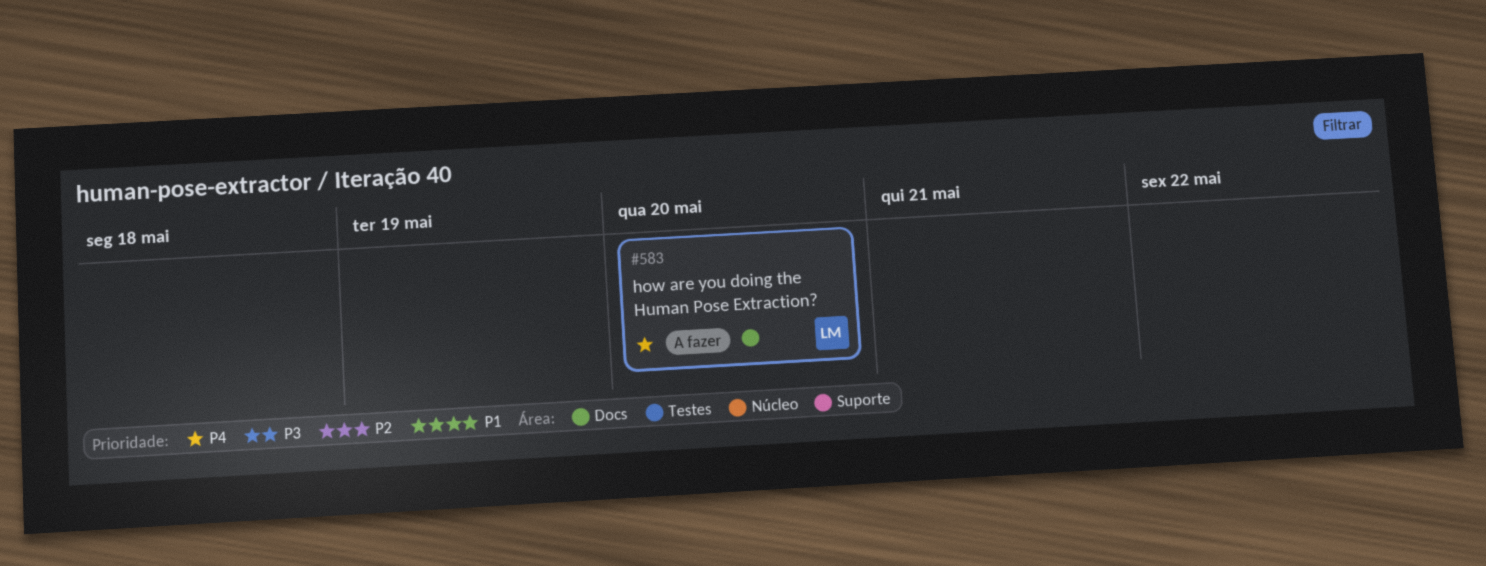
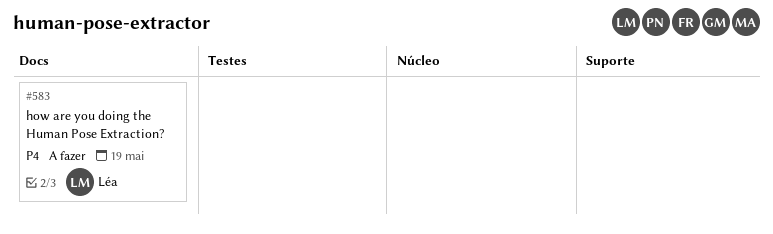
#583, due: May 20 -> May 19

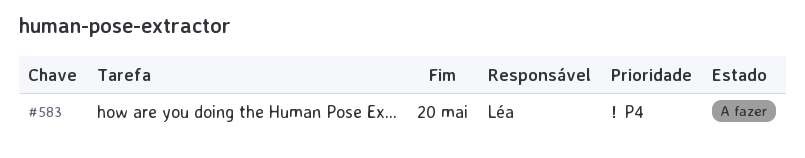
#583, due: May 19 -> May 20

